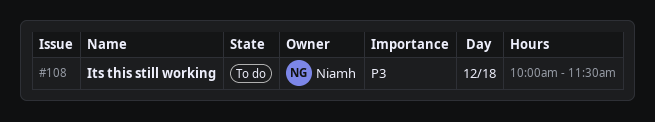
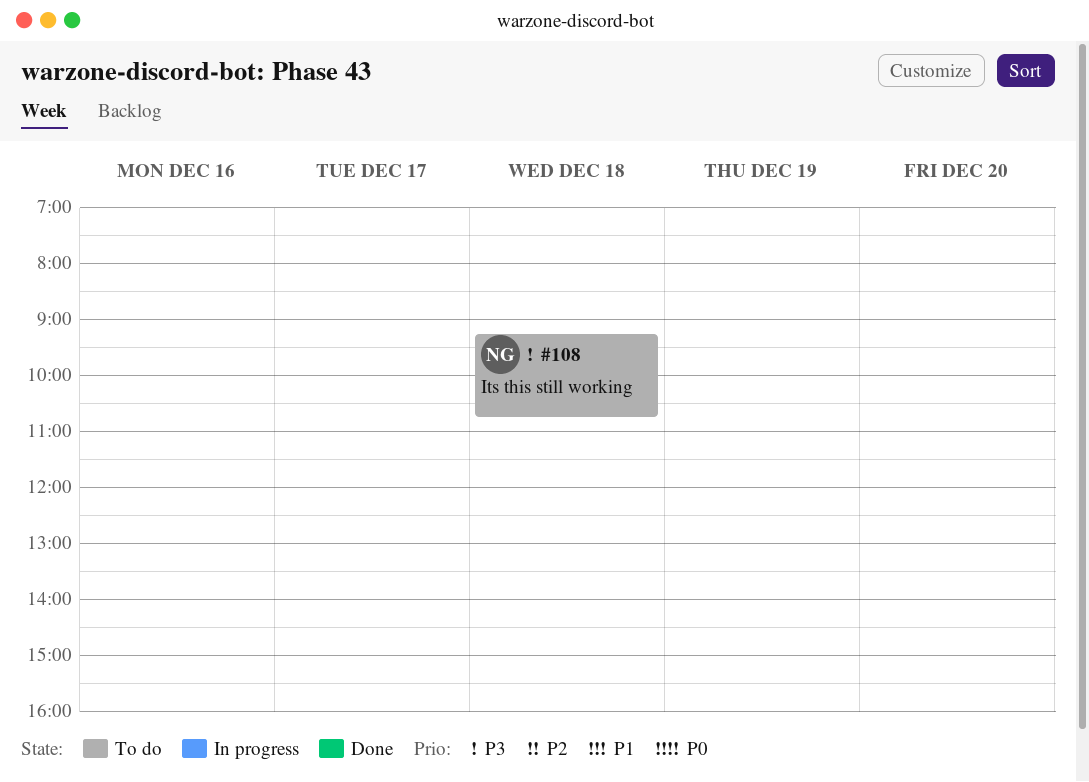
#108, begins: 10:00 -> 09:15
#108, ends: 11:30 -> 10:45

